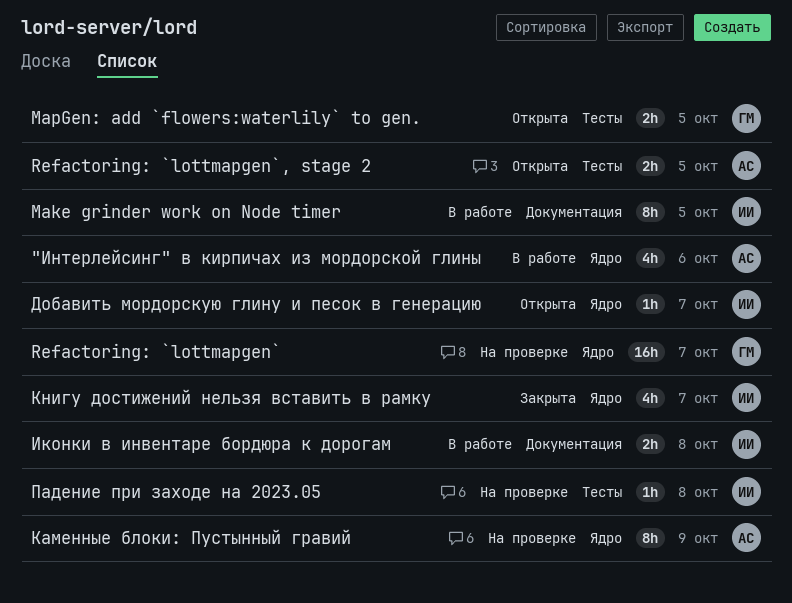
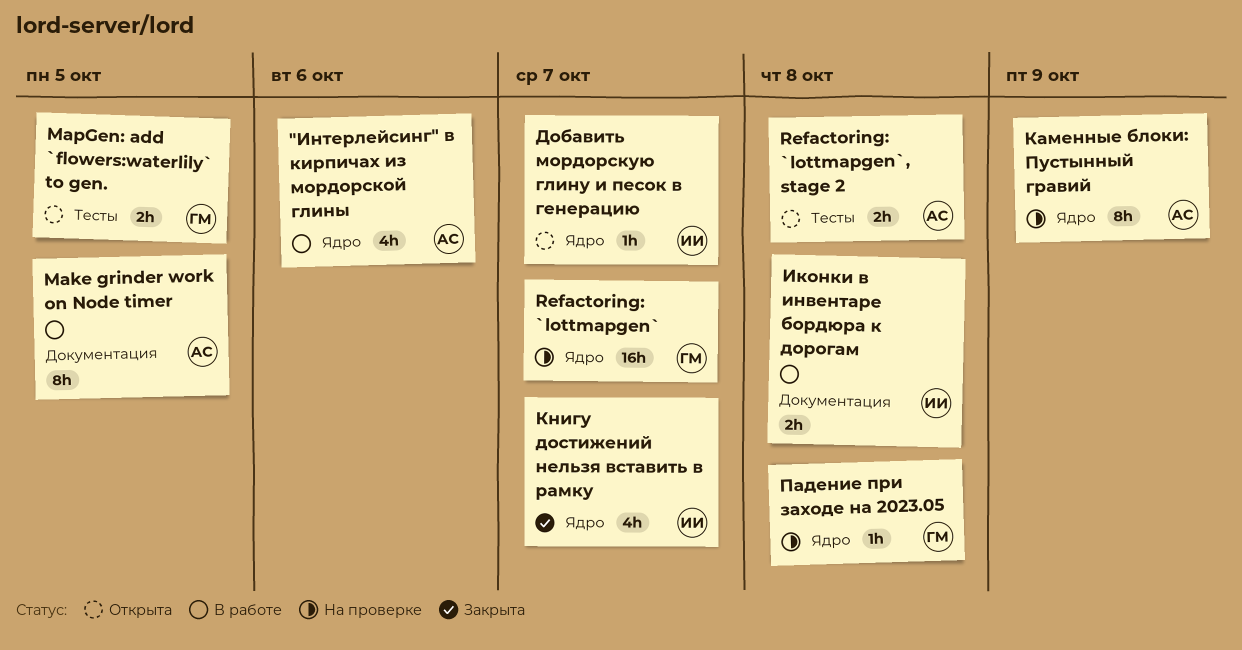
Make grinder work on Node timer, owner: ИИ -> АС
Refactoring: `lottmapgen`, stage 2, due: Oct 5 -> Oct 8
Падение при заходе на 2023.05, owner: ИИ -> ГМ
Падение при заходе на 2023.05, label: Тесты -> Ядро

